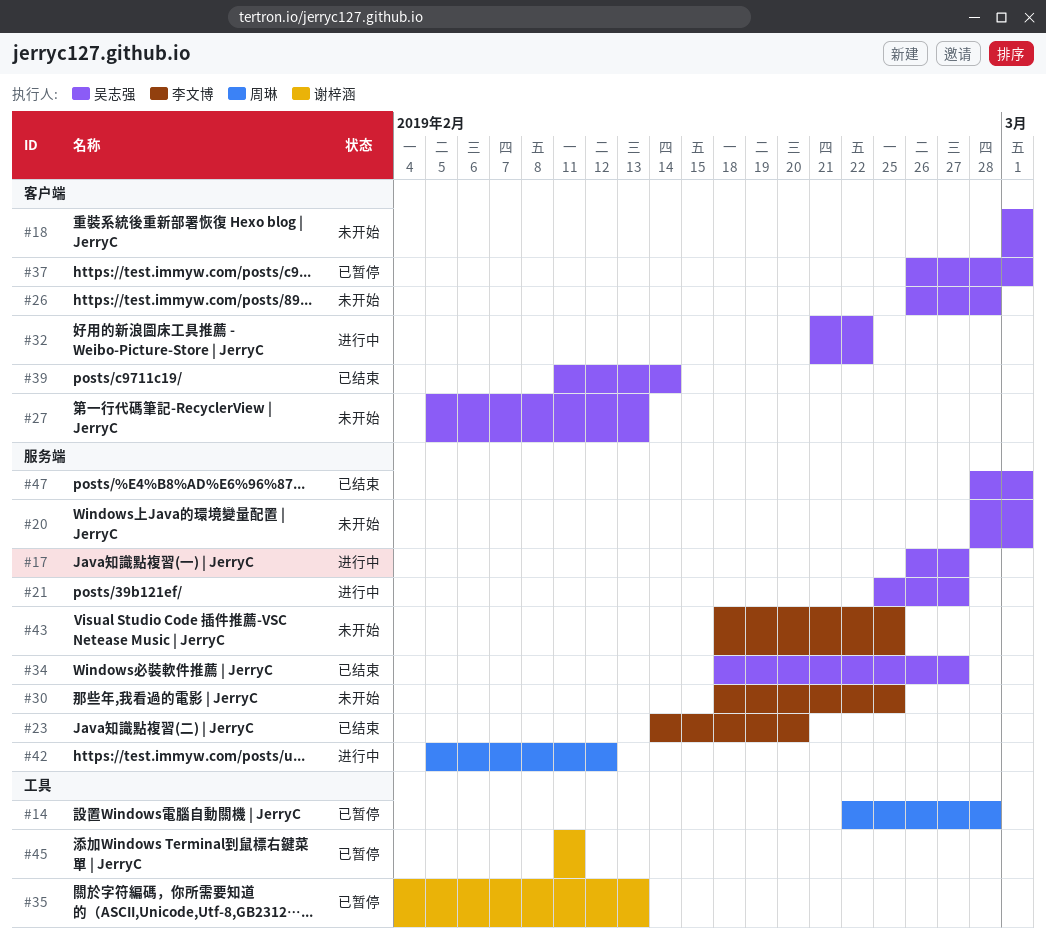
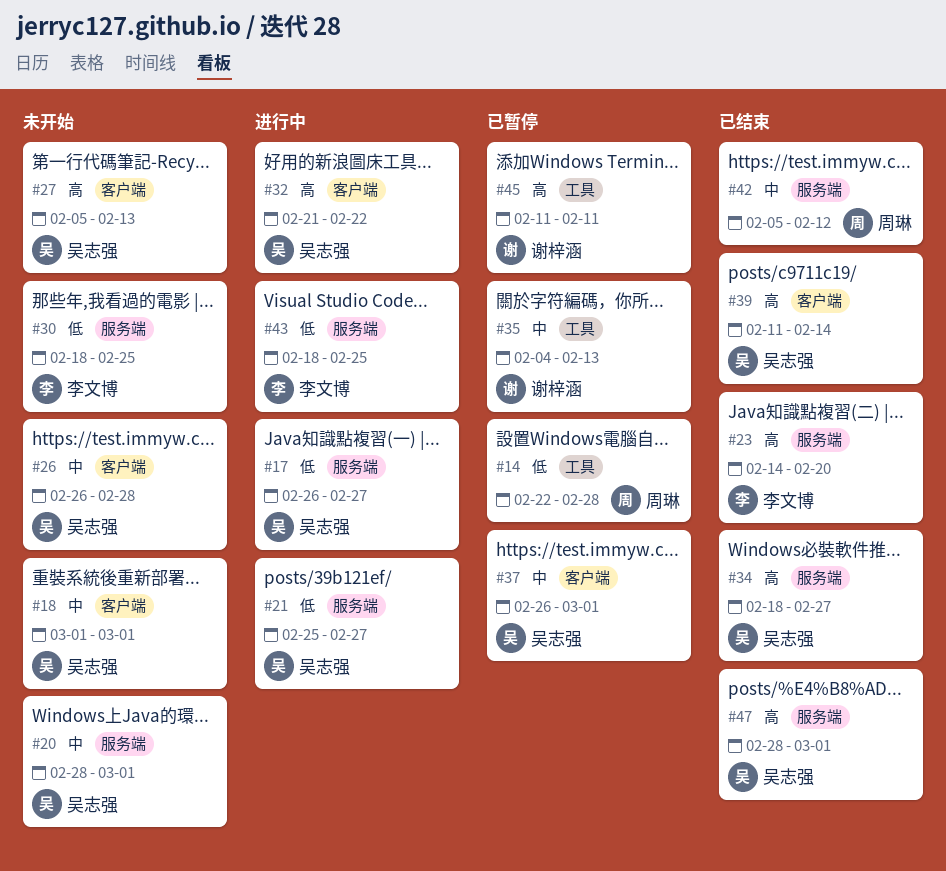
#42, status: 进行中 -> 已结束
#43, status: 未开始 -> 进行中

